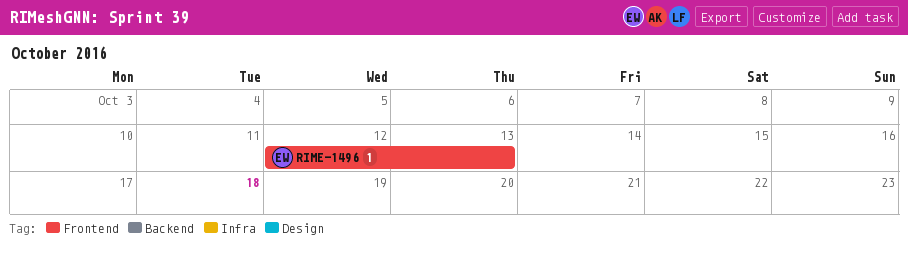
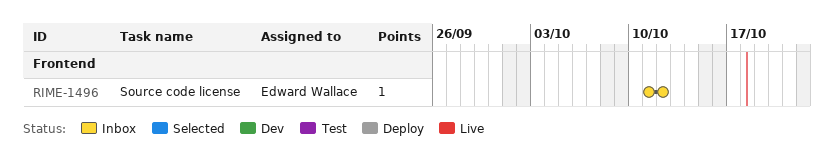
RIME-1496, start: Oct 12 -> Oct 11
RIME-1496, due: Oct 13 -> Oct 12

